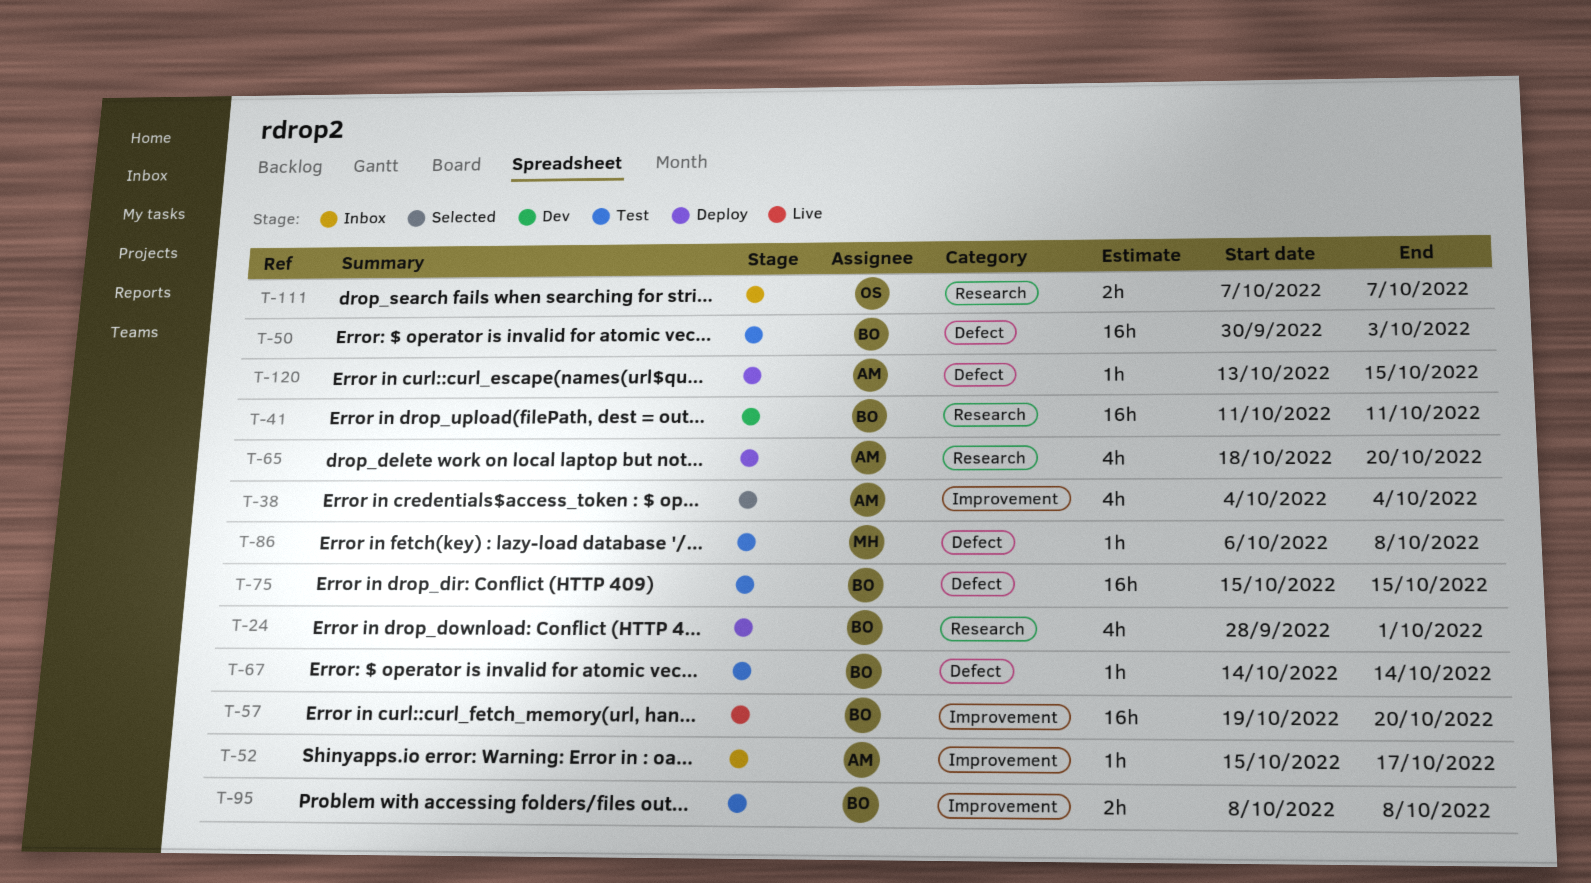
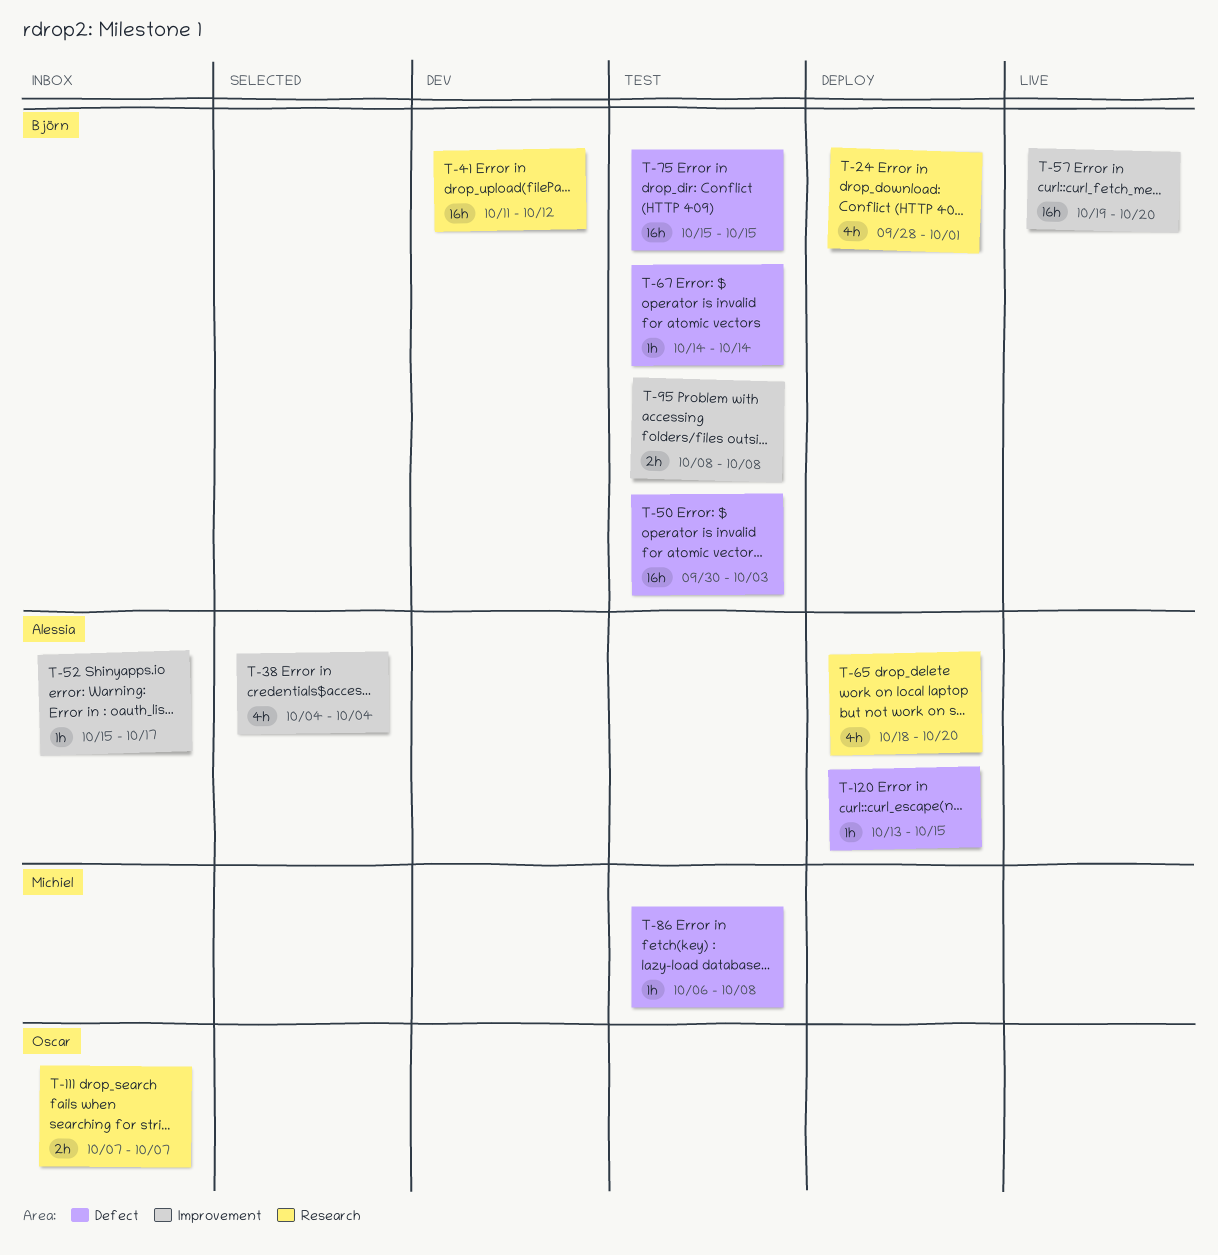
T-41, due: Oct 11 -> Oct 12

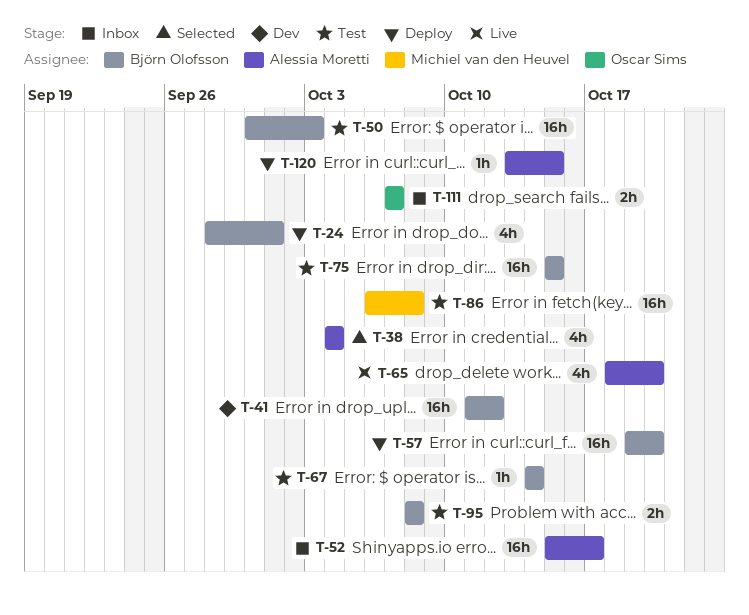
T-52, estimate: 1h -> 16h
T-57, status: Live -> Deploy
T-65, status: Deploy -> Live
T-86, estimate: 1h -> 16h

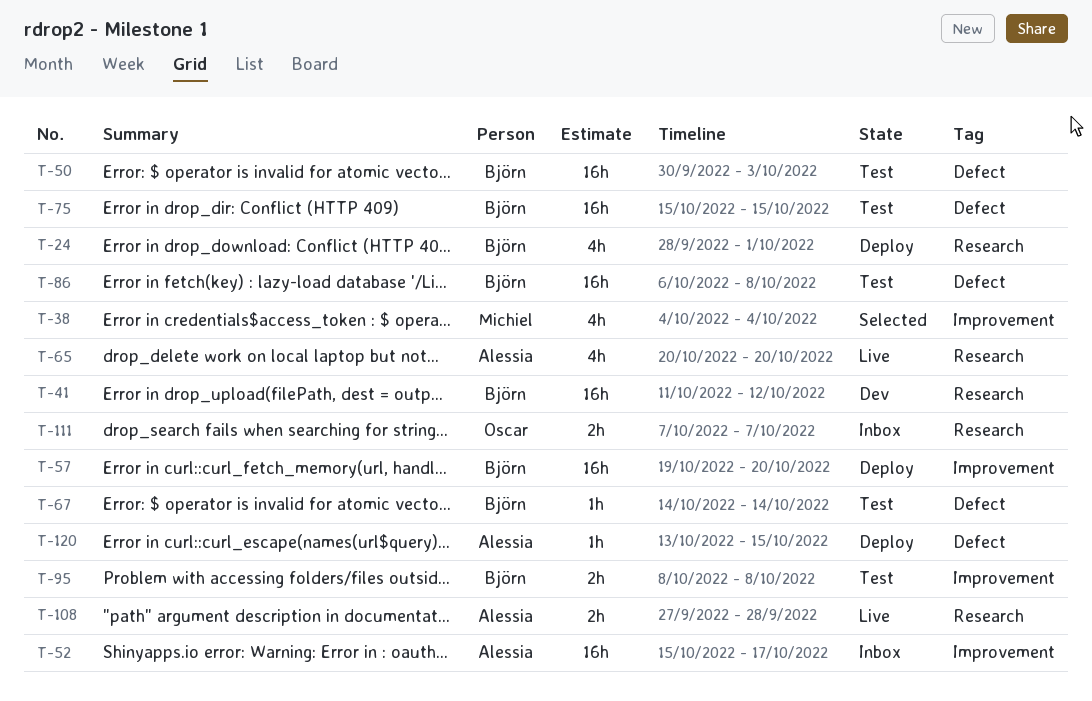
T-38, owner: Alessia Moretti -> Michiel van den Heuvel
T-65, start: Oct 18 -> Oct 20
T-86, owner: Michiel van den Heuvel -> Björn Olofsson
T-108: none -> present

